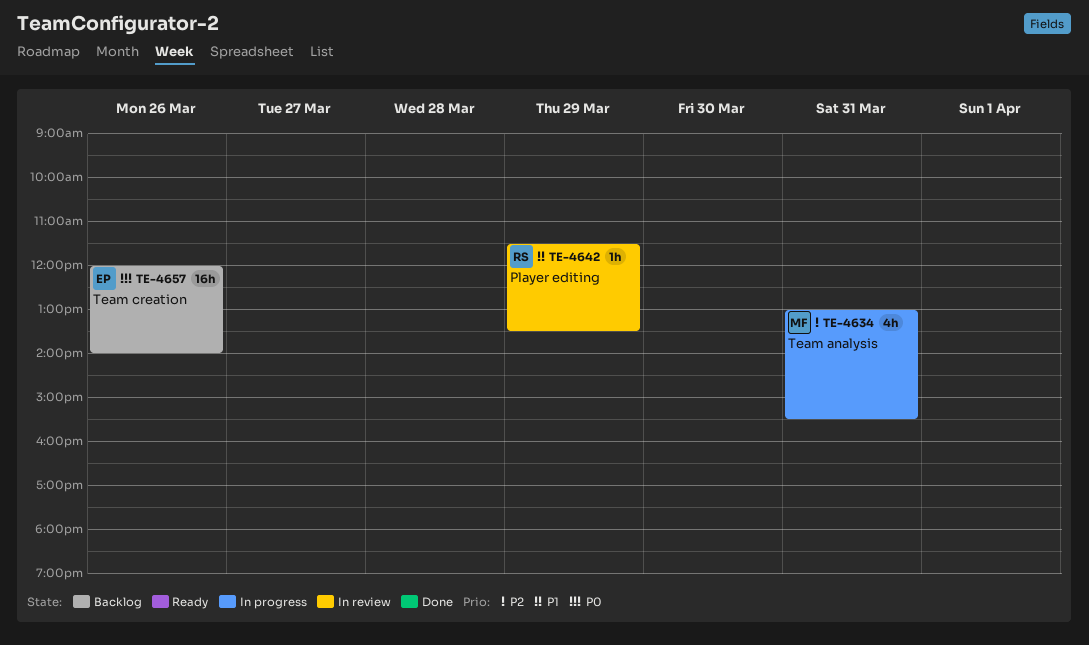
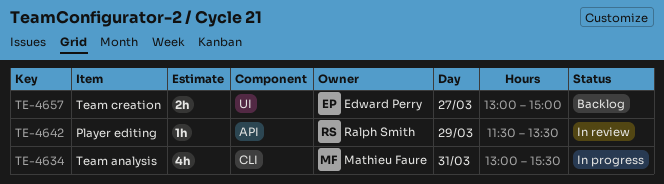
TE-4657, estimate: 16h -> 2h
TE-4657, day: Mar 26 -> Mar 27
TE-4657, begins: 12:00 -> 13:00
TE-4657, ends: 14:00 -> 15:00

